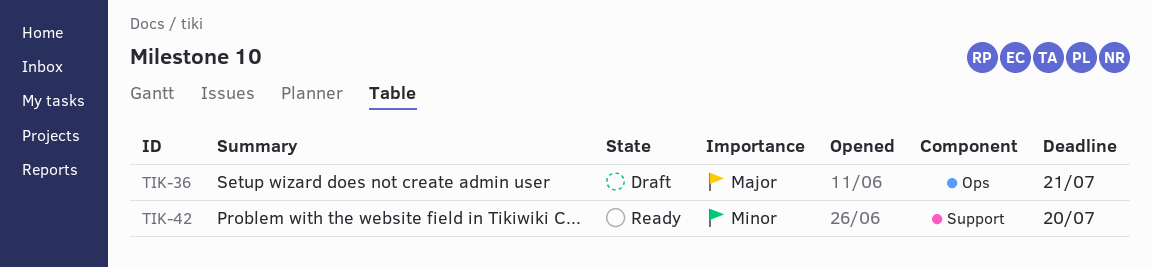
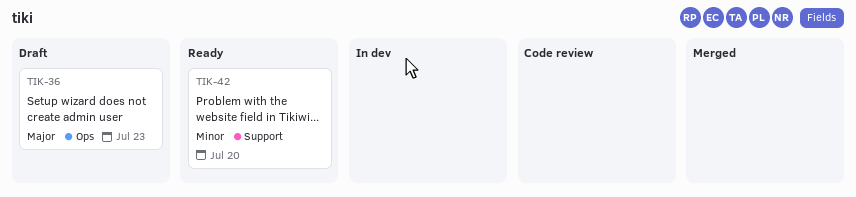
TIK-36, due: Jul 21 -> Jul 23

